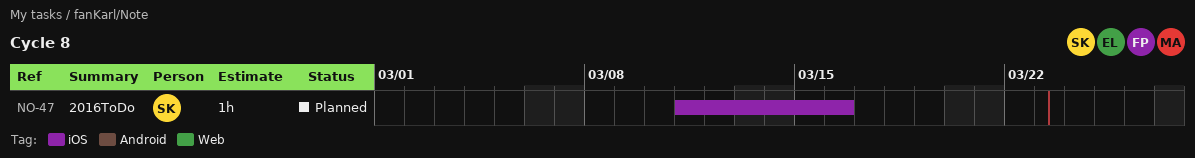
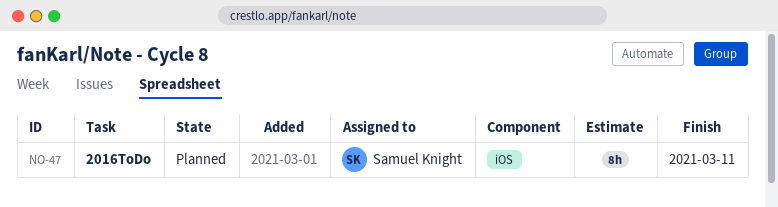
NO-47, estimate: 1h -> 8h
NO-47, due: Mar 16 -> Mar 11

